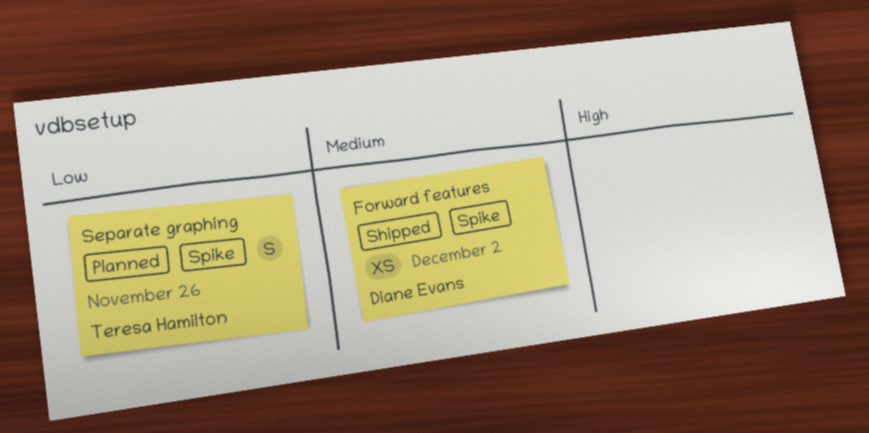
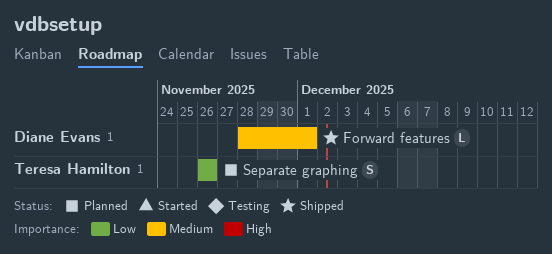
Forward features, estimate: XS -> L
Forward features, due: Dec 2 -> Dec 1

